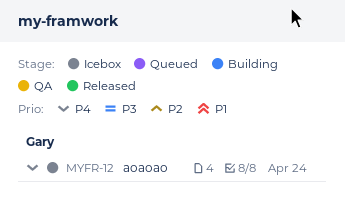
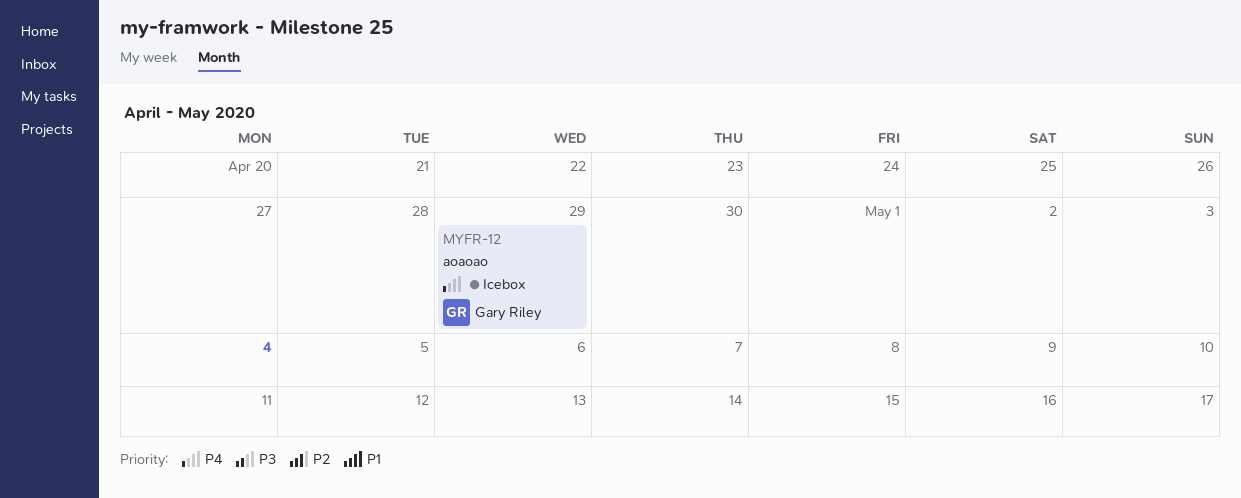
MYFR-12, due: Apr 24 -> Apr 29

